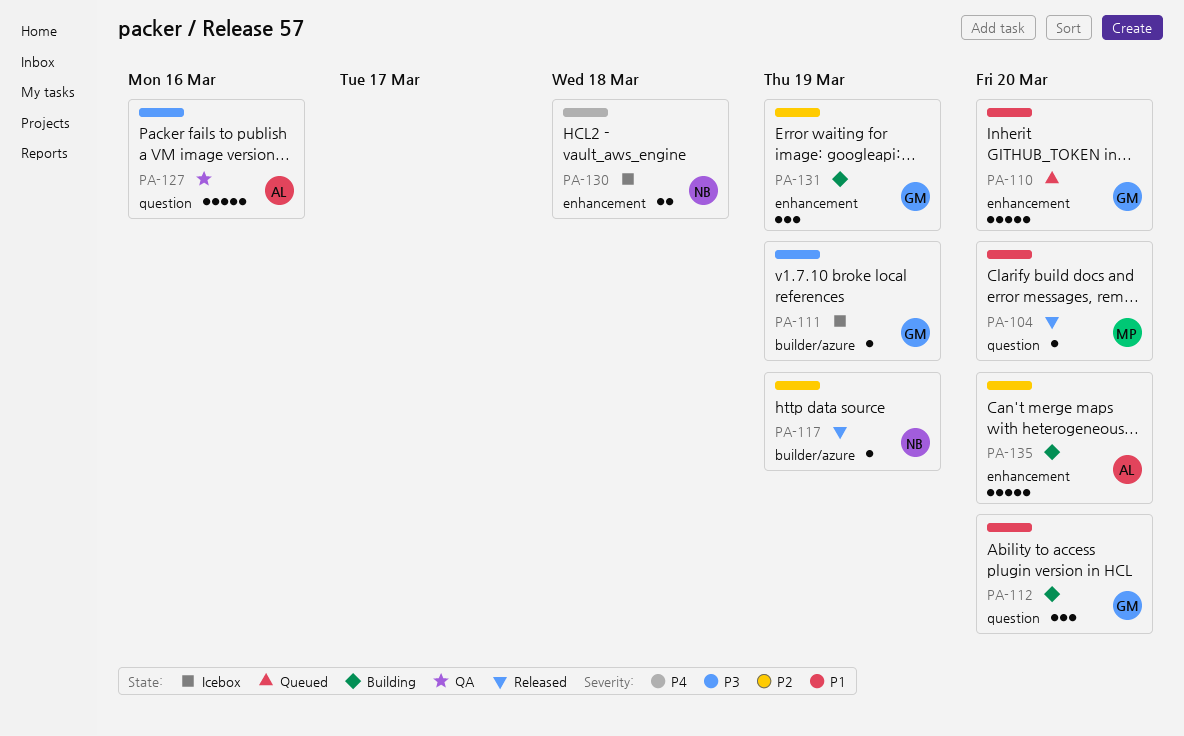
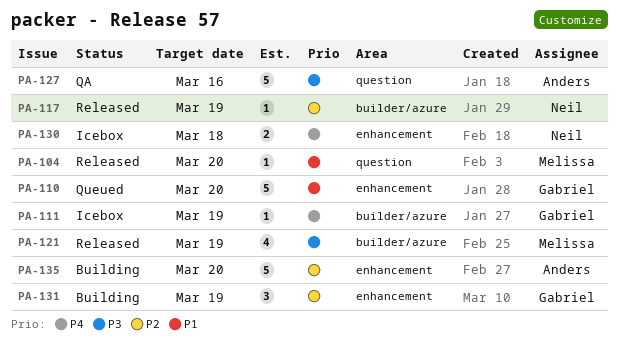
PA-111, priority: P3 -> P4
PA-112: present -> none
PA-121: none -> present

